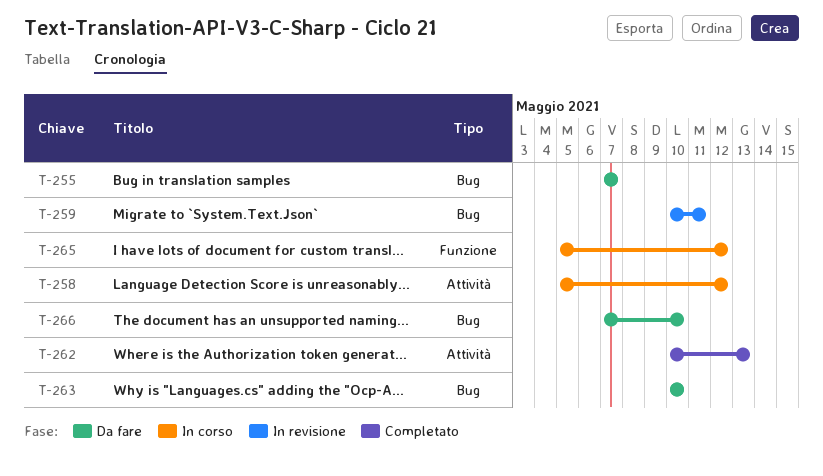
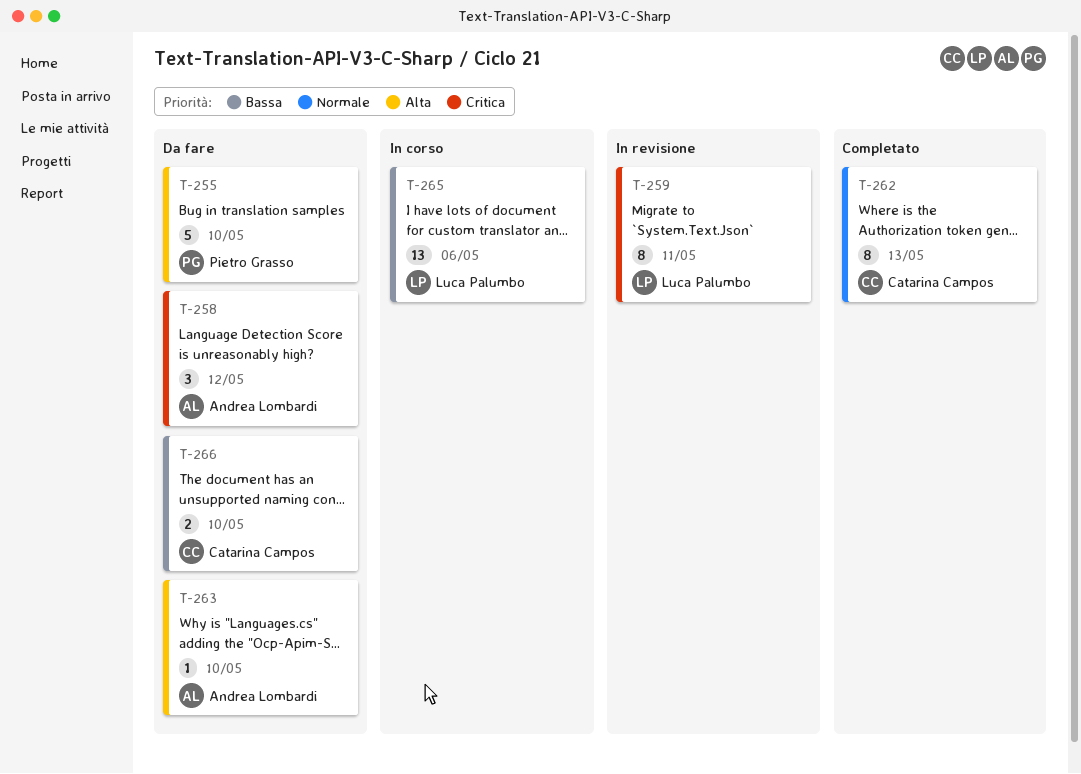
T-255, due: May 7 -> May 10
T-258, status: In corso -> Da fare
T-265, due: May 12 -> May 6

